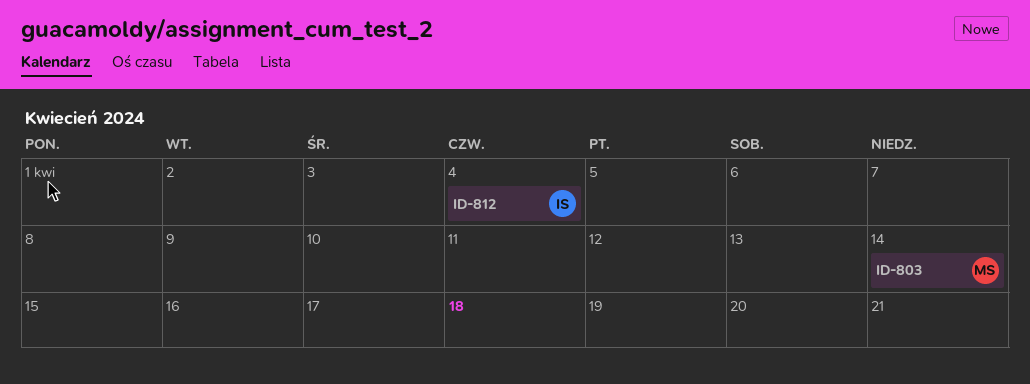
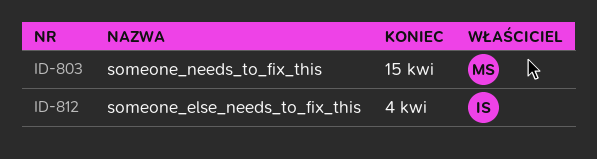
ID-803, due: Apr 14 -> Apr 15

